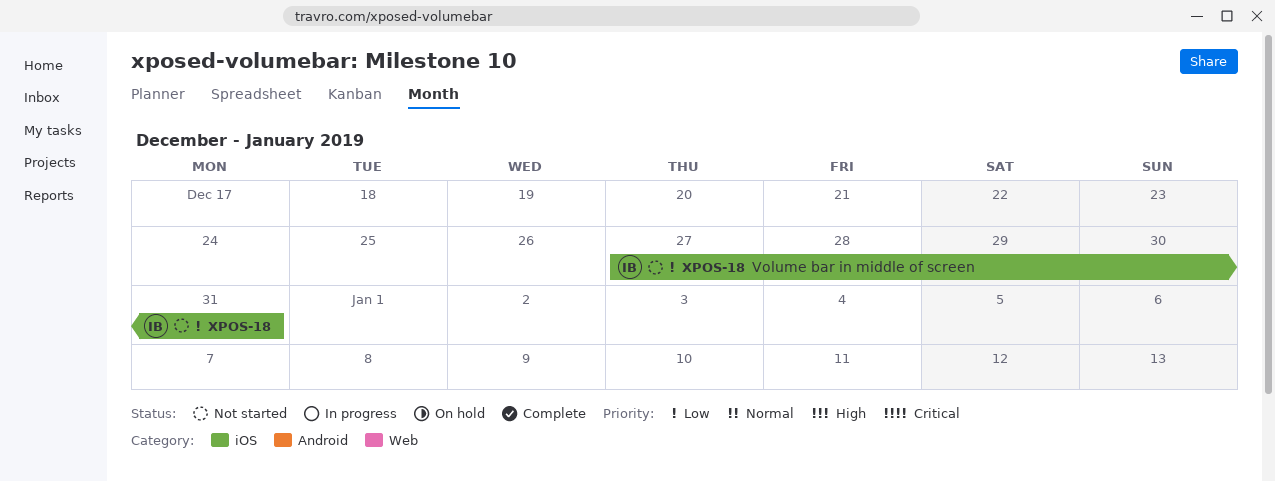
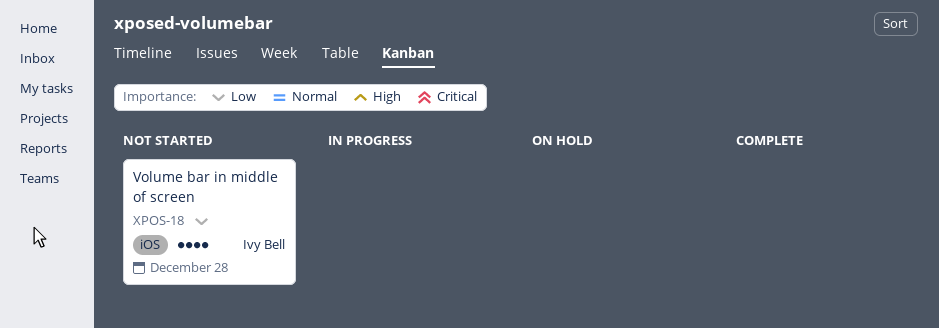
XPOS-18, due: Dec 31 -> Dec 28

